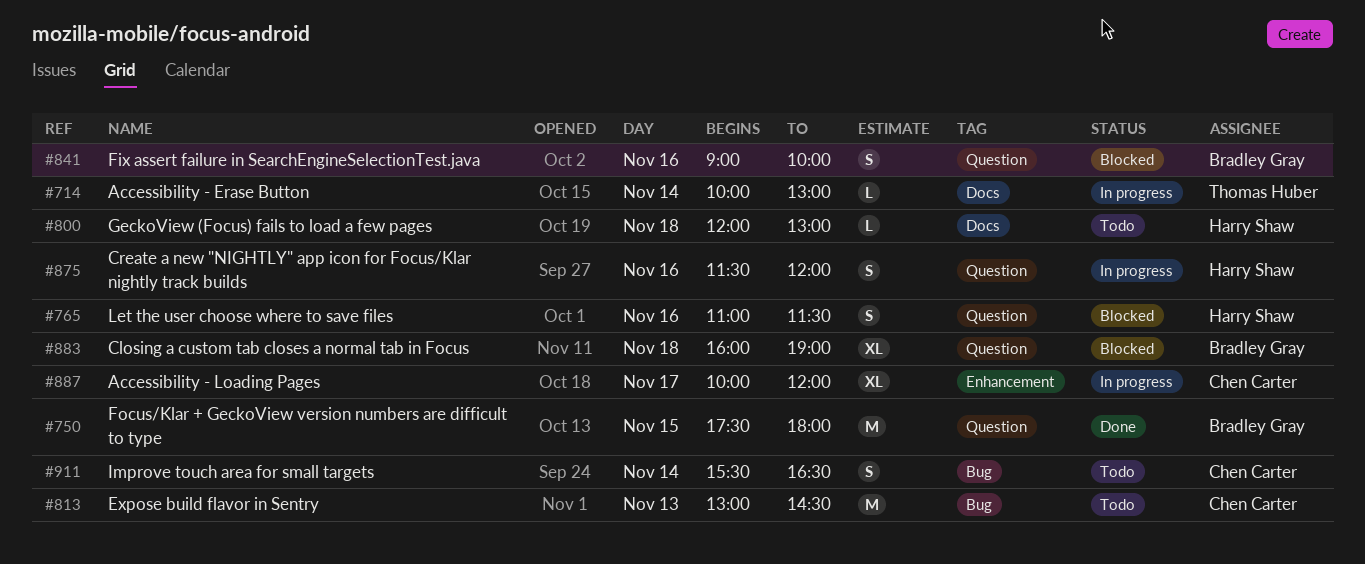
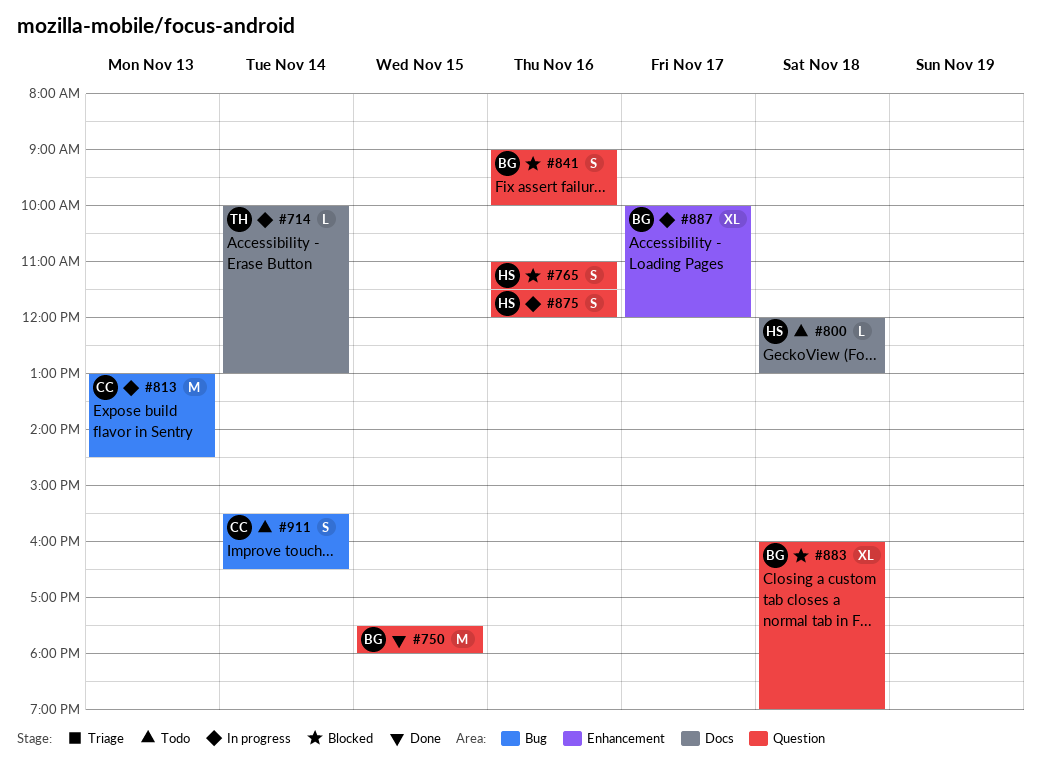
#813, status: Todo -> In progress
#887, owner: Chen Carter -> Bradley Gray

